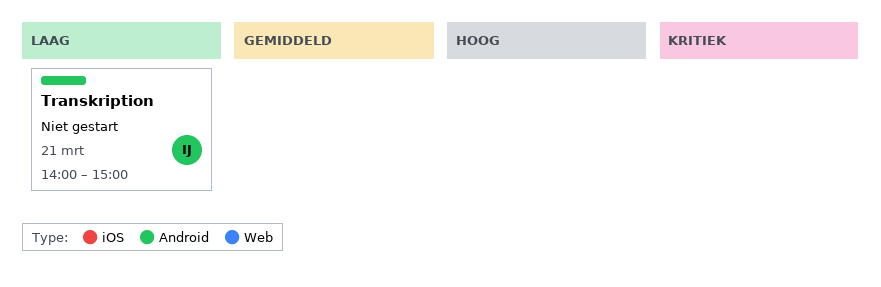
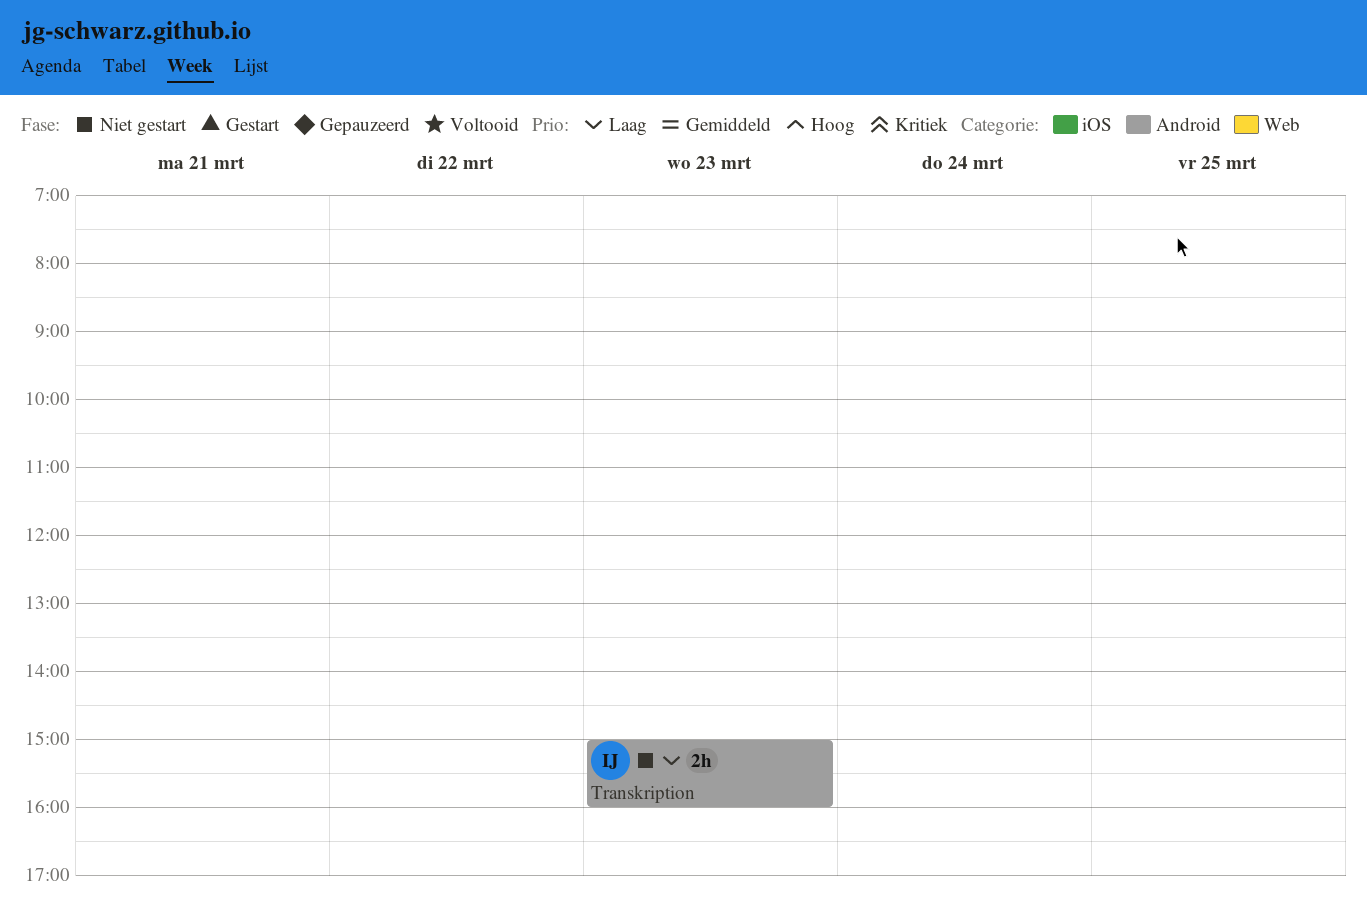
Transkription, day: Mar 21 -> Mar 23
Transkription, begins: 14:00 -> 15:00
Transkription, ends: 15:00 -> 16:00

